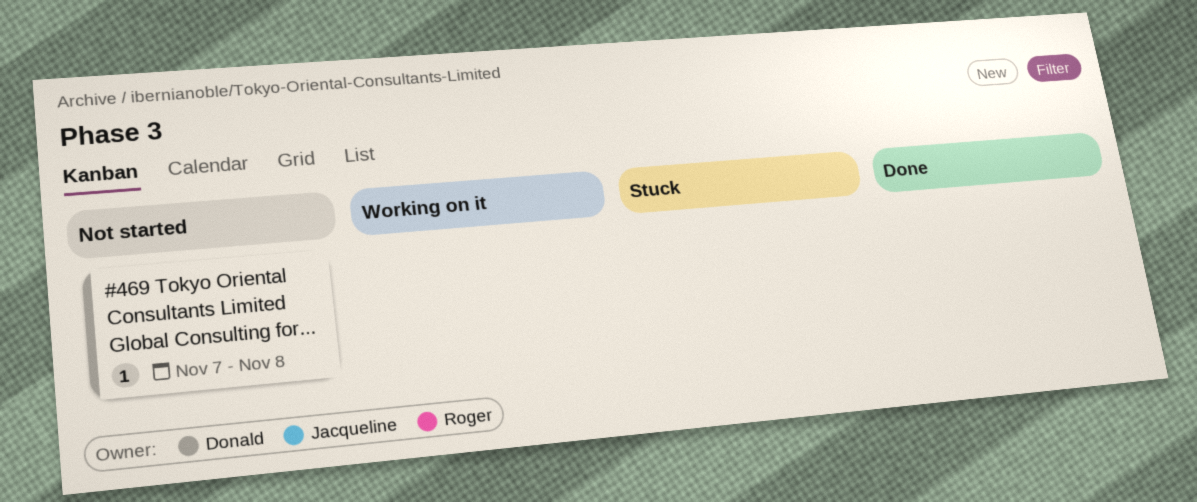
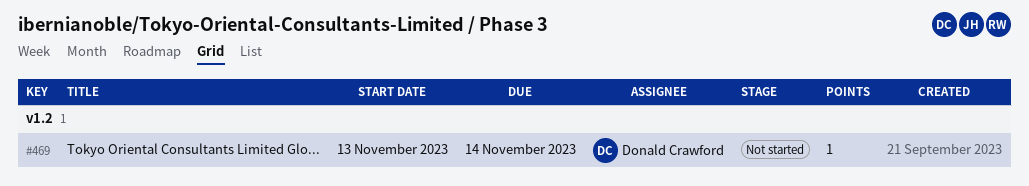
#469, start: Nov 7 -> Nov 13
#469, due: Nov 8 -> Nov 14

